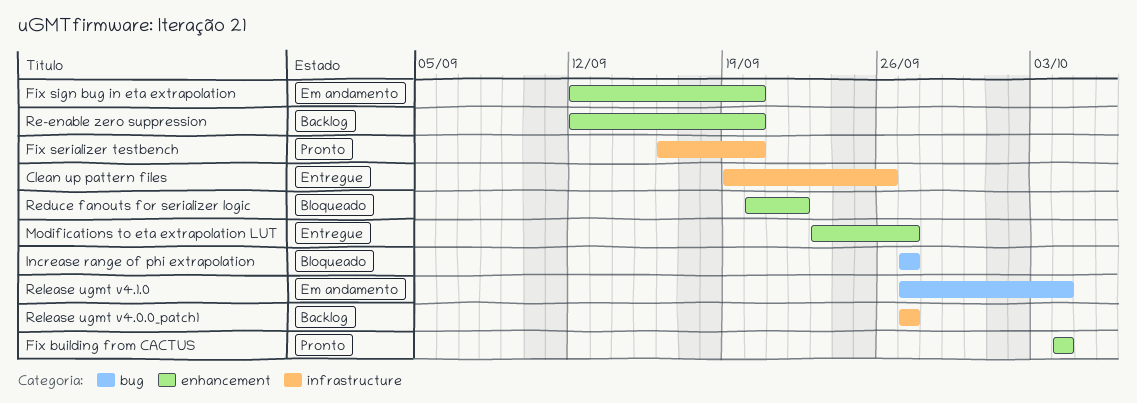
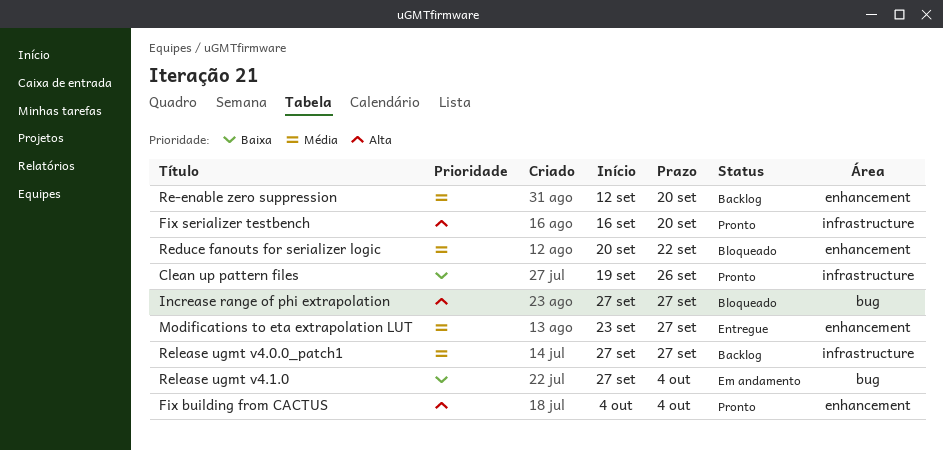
Clean up pattern files, status: Entregue -> Pronto
Fix sign bug in eta extrapolation: present -> none

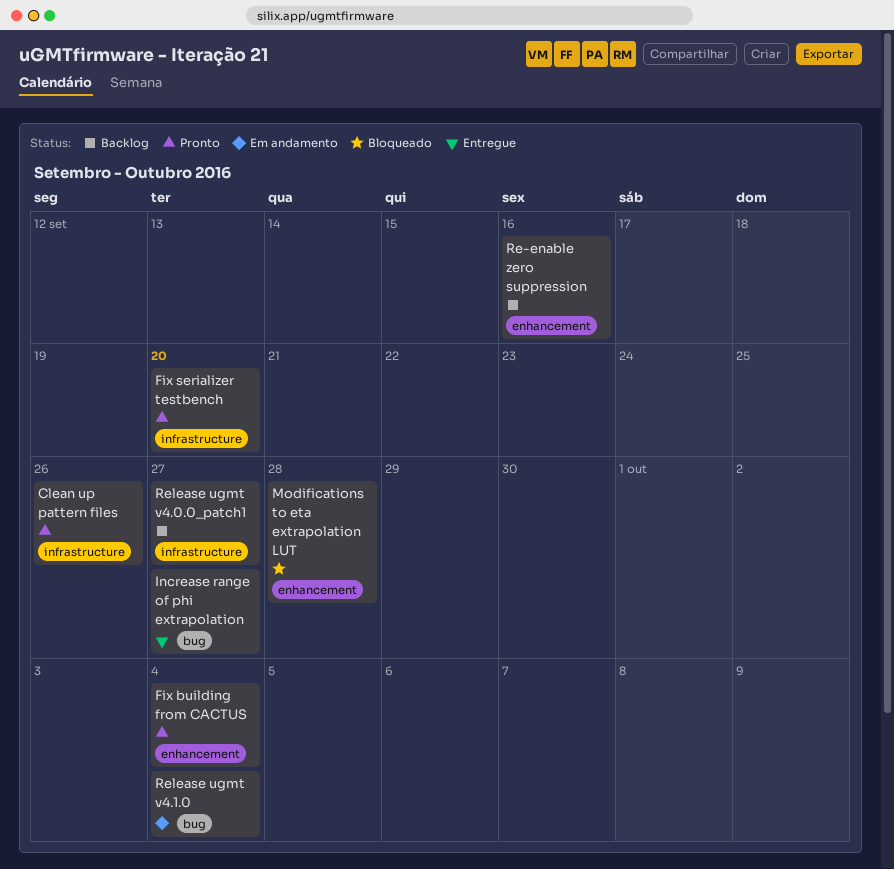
Increase range of phi extrapolation, status: Bloqueado -> Entregue
Modifications to eta extrapolation LUT, status: Entregue -> Bloqueado
Modifications to eta extrapolation LUT, due: Sep 27 -> Sep 28
Re-enable zero suppression, due: Sep 20 -> Sep 16
Reduce fanouts for serializer logic: present -> none

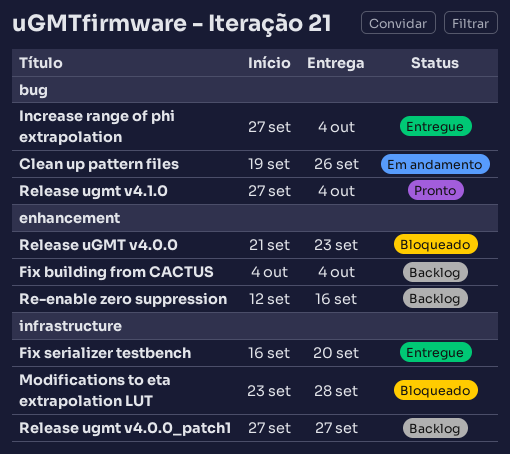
Clean up pattern files, status: Pronto -> Em andamento
Clean up pattern files, label: infrastructure -> bug
Fix building from CACTUS, status: Pronto -> Backlog
Fix serializer testbench, status: Pronto -> Entregue
Increase range of phi extrapolation, due: Sep 27 -> Oct 4
Modifications to eta extrapolation LUT, label: enhancement -> infrastructure
Release uGMT v4.0.0: none -> present
Release ugmt v4.1.0, status: Em andamento -> Pronto

